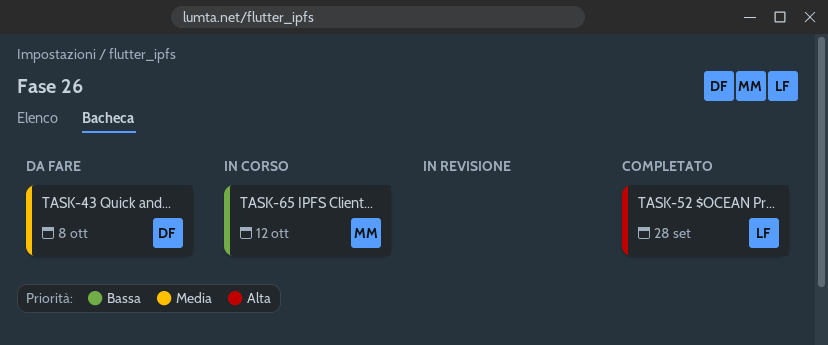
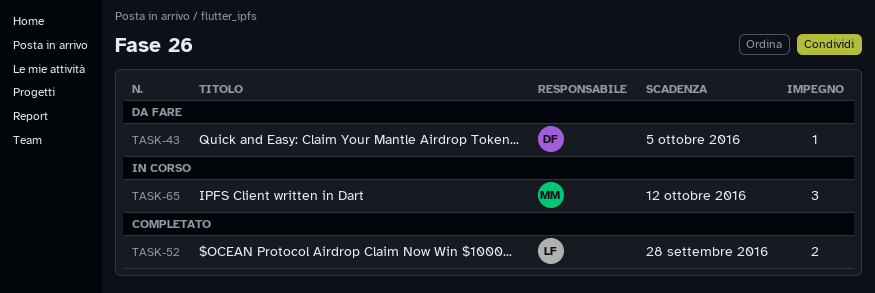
TASK-43, due: Oct 8 -> Oct 5

